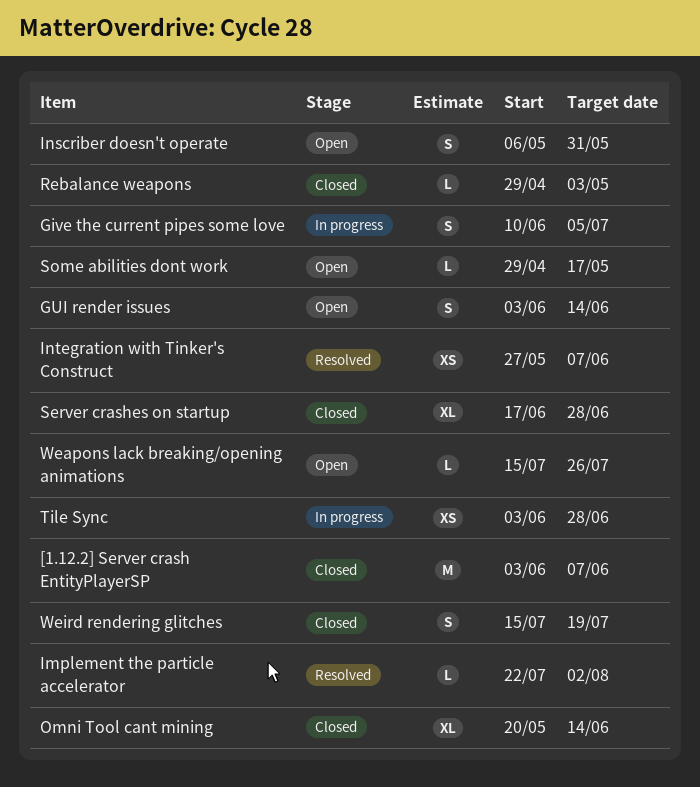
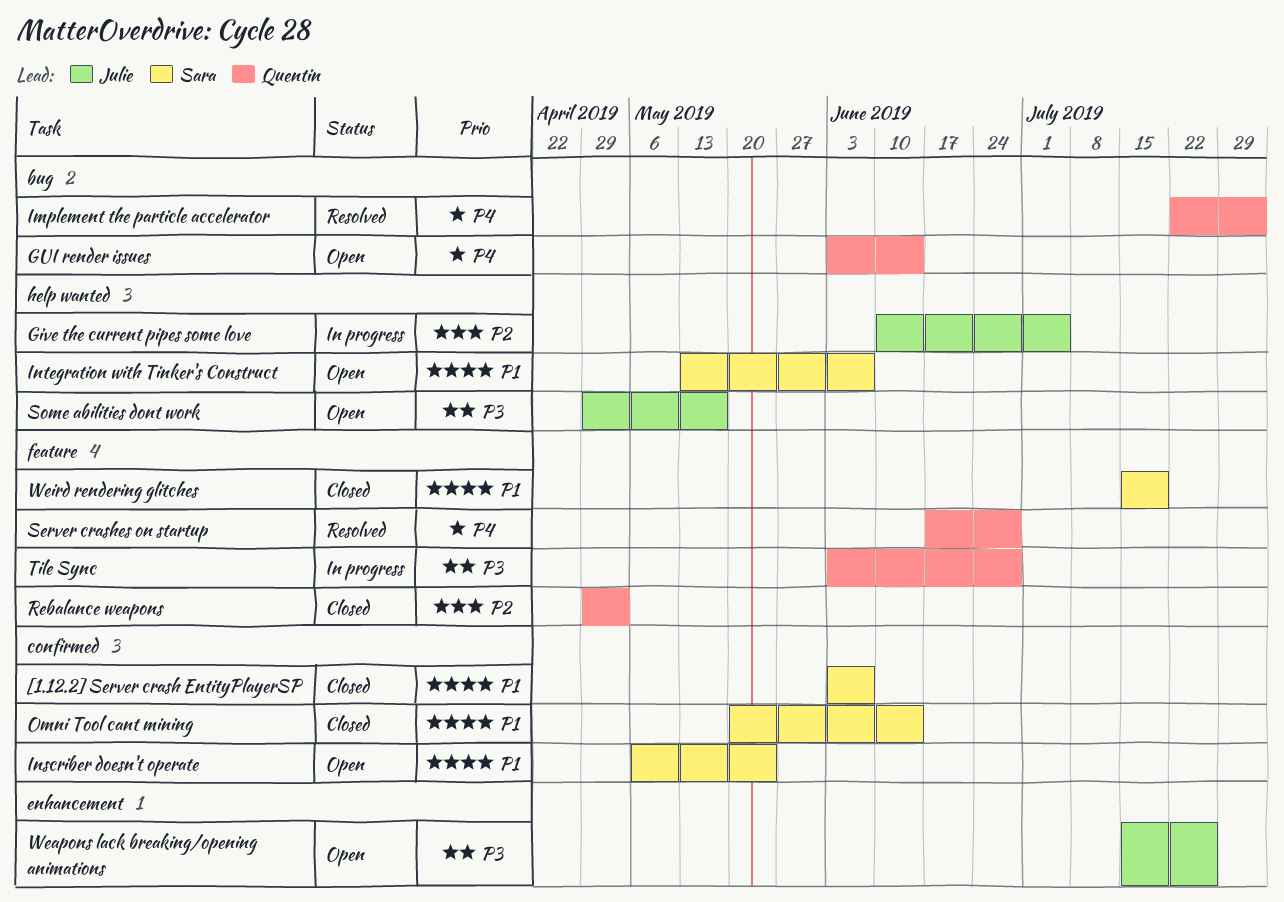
Inscriber doesn't operate, due: May 31 -> May 24
Integration with Tinker's Construct, status: Resolved -> Open
Integration with Tinker's Construct, start: May 27 -> May 13
Server crashes on startup, status: Closed -> Resolved

